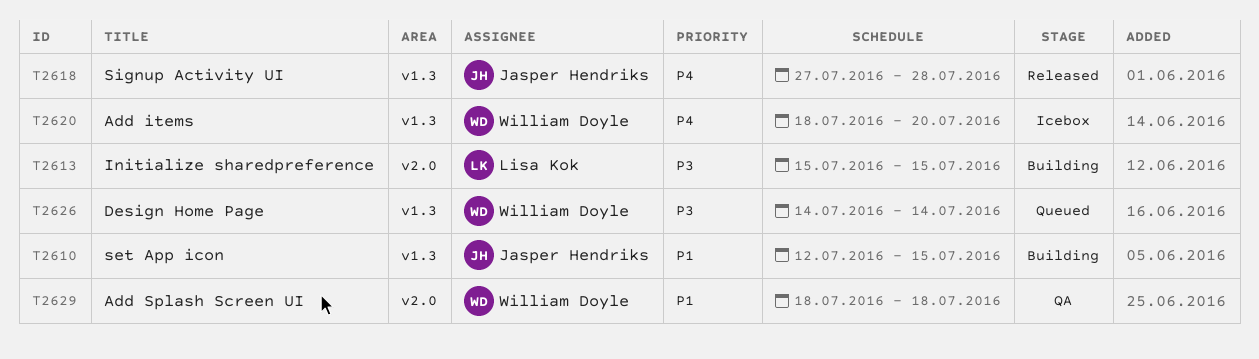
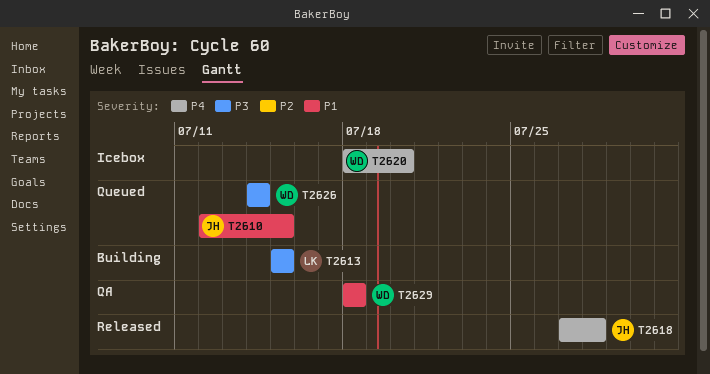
T2610, status: Building -> Queued

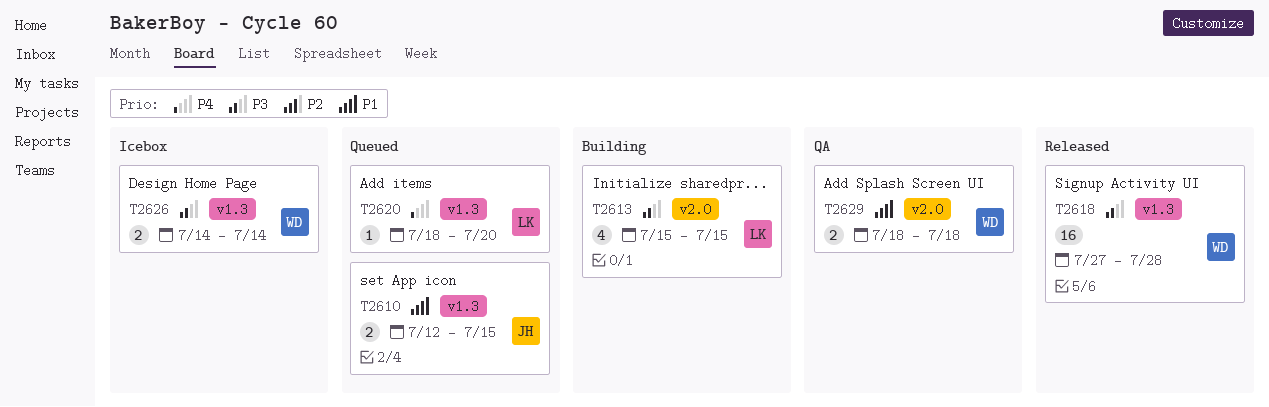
T2618, owner: JH -> WD
T2618, priority: P4 -> P3
T2620, status: Icebox -> Queued
T2620, owner: WD -> LK
T2626, status: Queued -> Icebox

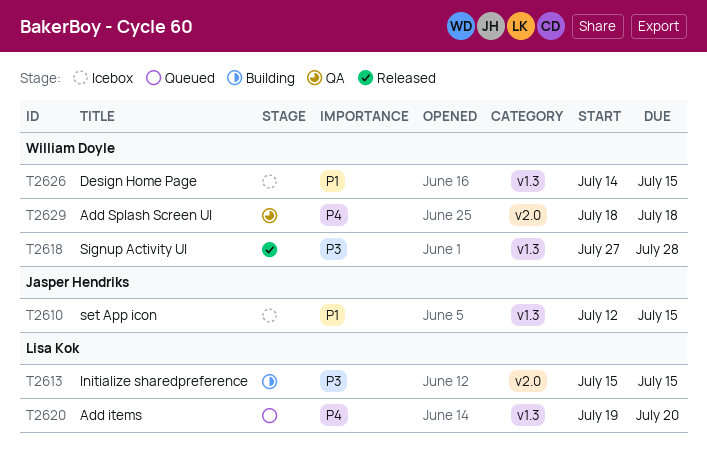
T2610, status: Queued -> Icebox
T2620, start: Jul 18 -> Jul 19
T2626, priority: P3 -> P1
T2626, due: Jul 14 -> Jul 15
T2629, priority: P1 -> P4

